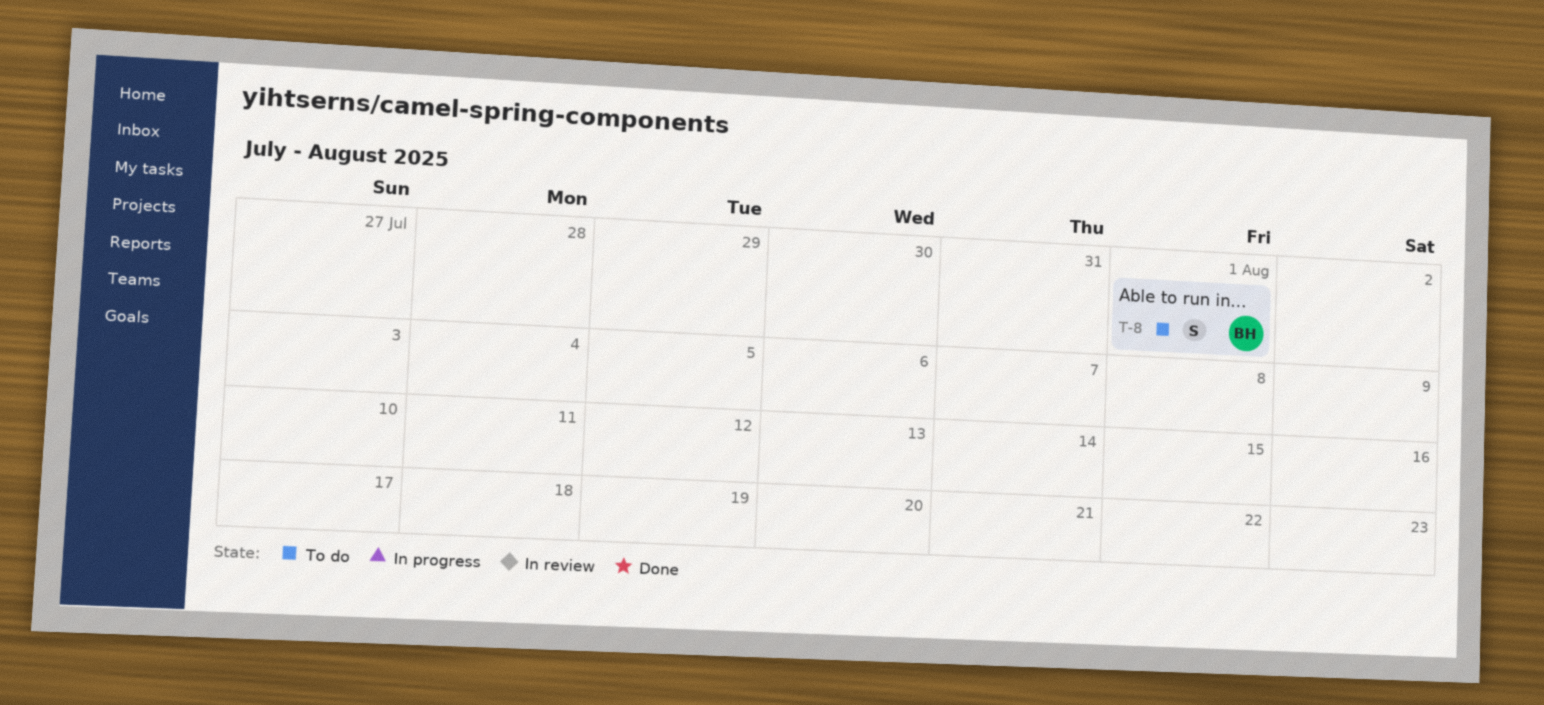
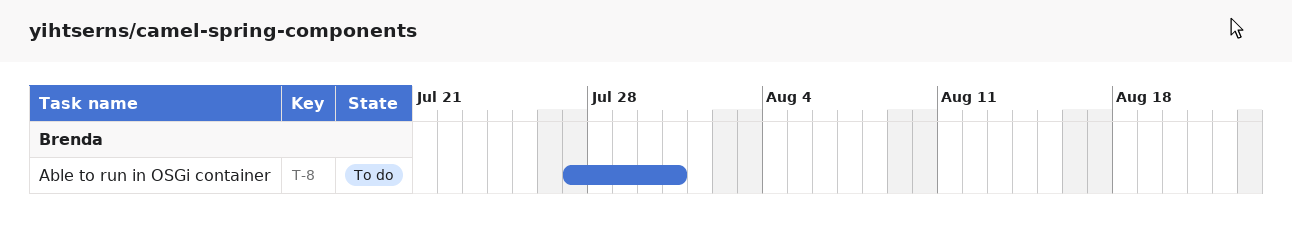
T-8, due: Aug 1 -> Jul 31

